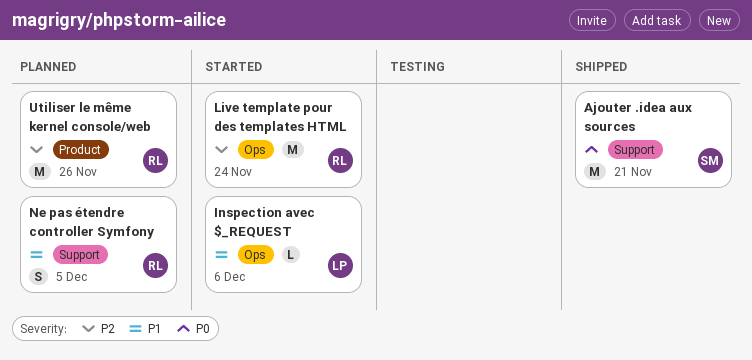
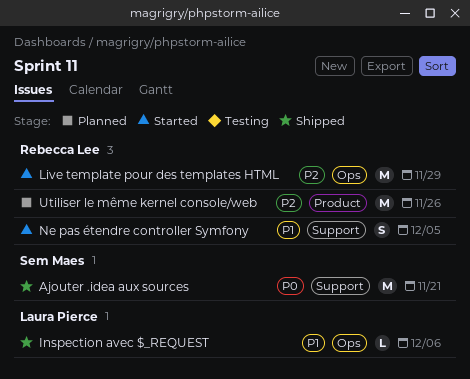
Inspection avec $_REQUEST, status: Started -> Shipped
Live template pour des templates HTML, due: Nov 24 -> Nov 29
Ne pas étendre controller Symfony, status: Planned -> Started

